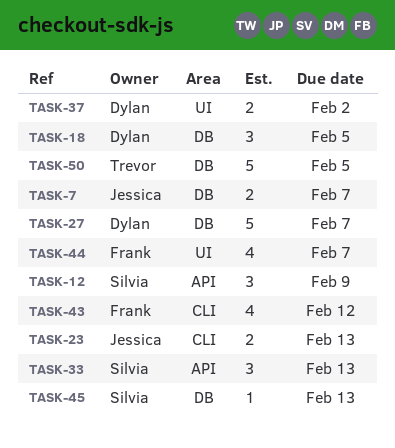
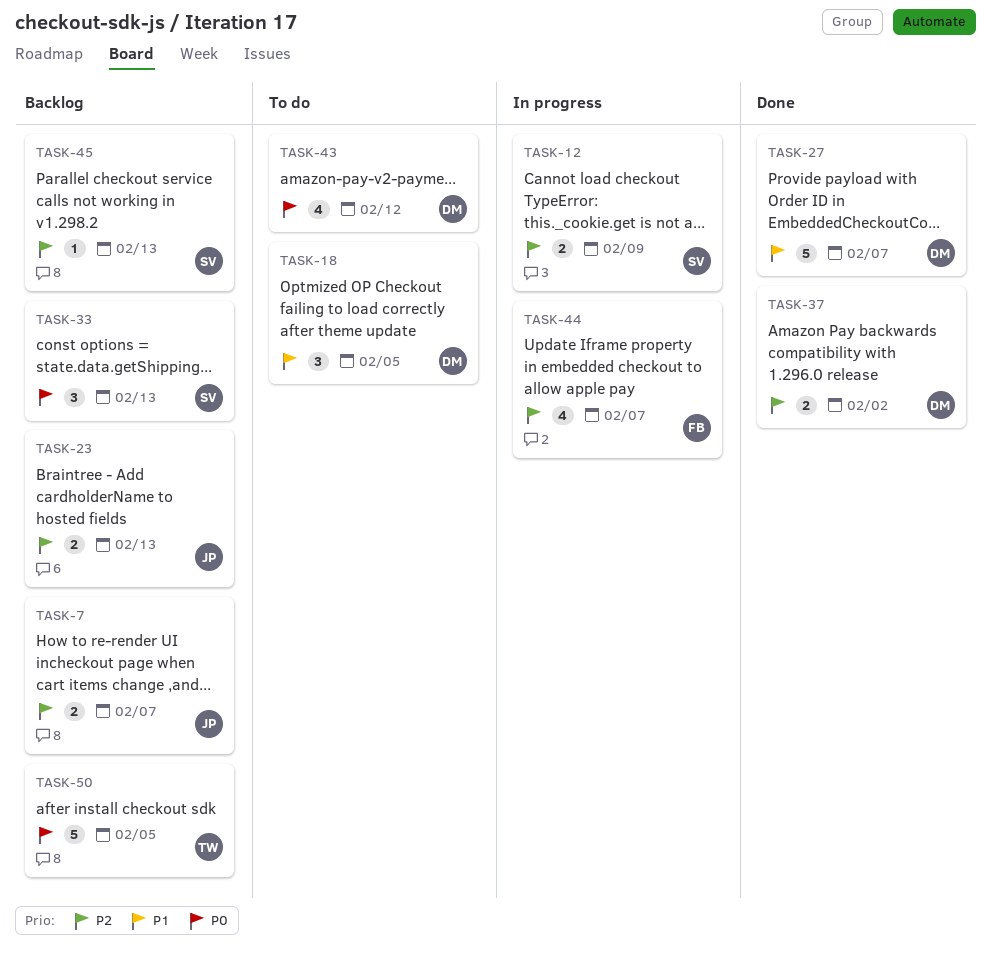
TASK-12, estimate: 3 -> 2
TASK-43, owner: Frank -> Dylan

